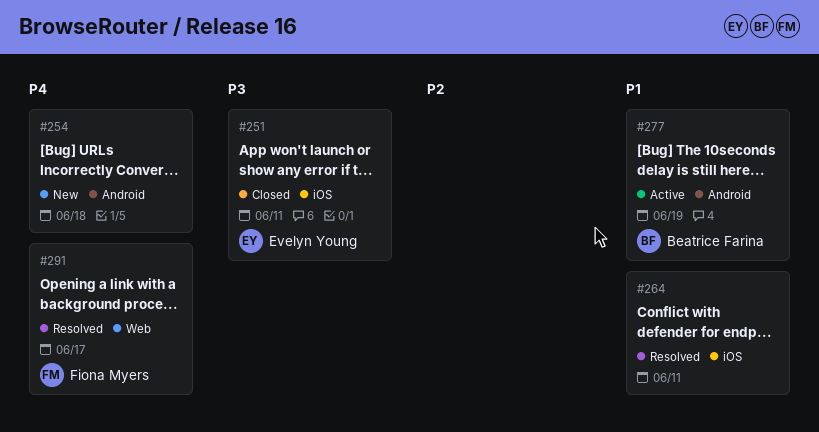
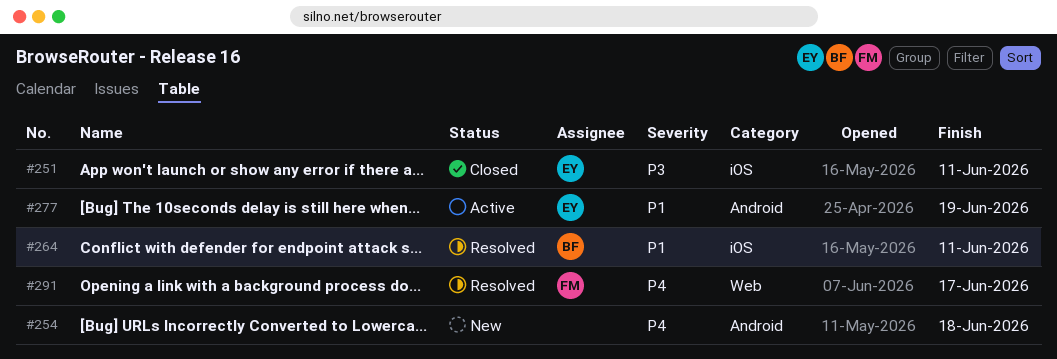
#264, owner: none -> Beatrice Farina
#277, owner: Beatrice Farina -> Evelyn Young

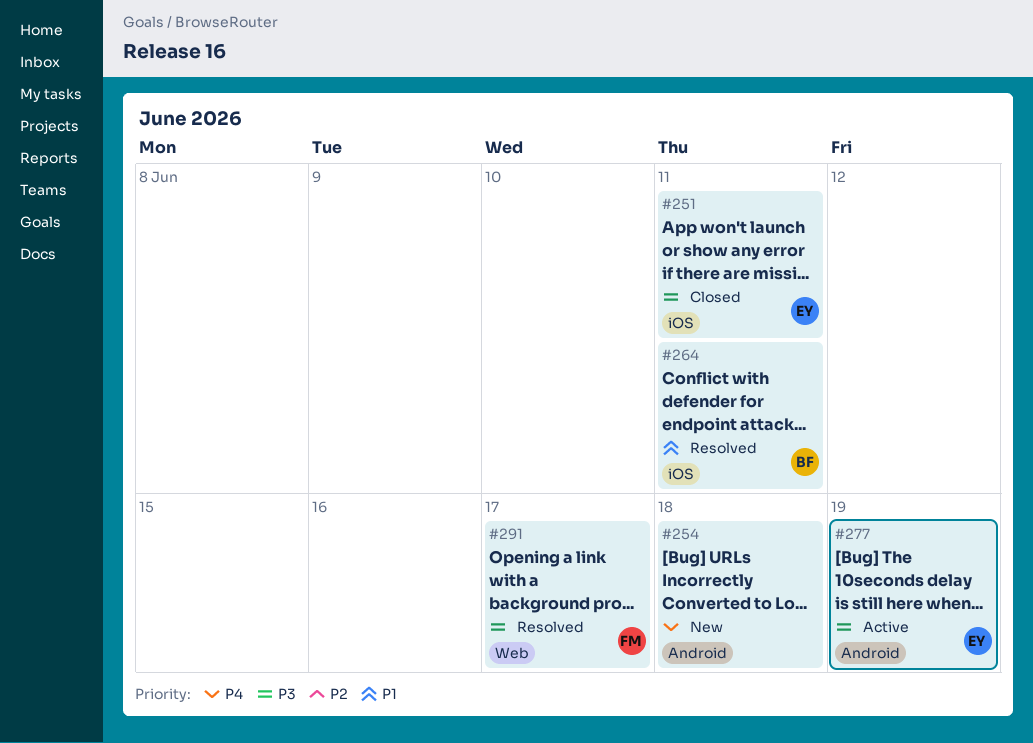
#277, priority: P1 -> P3
#291, priority: P4 -> P3

